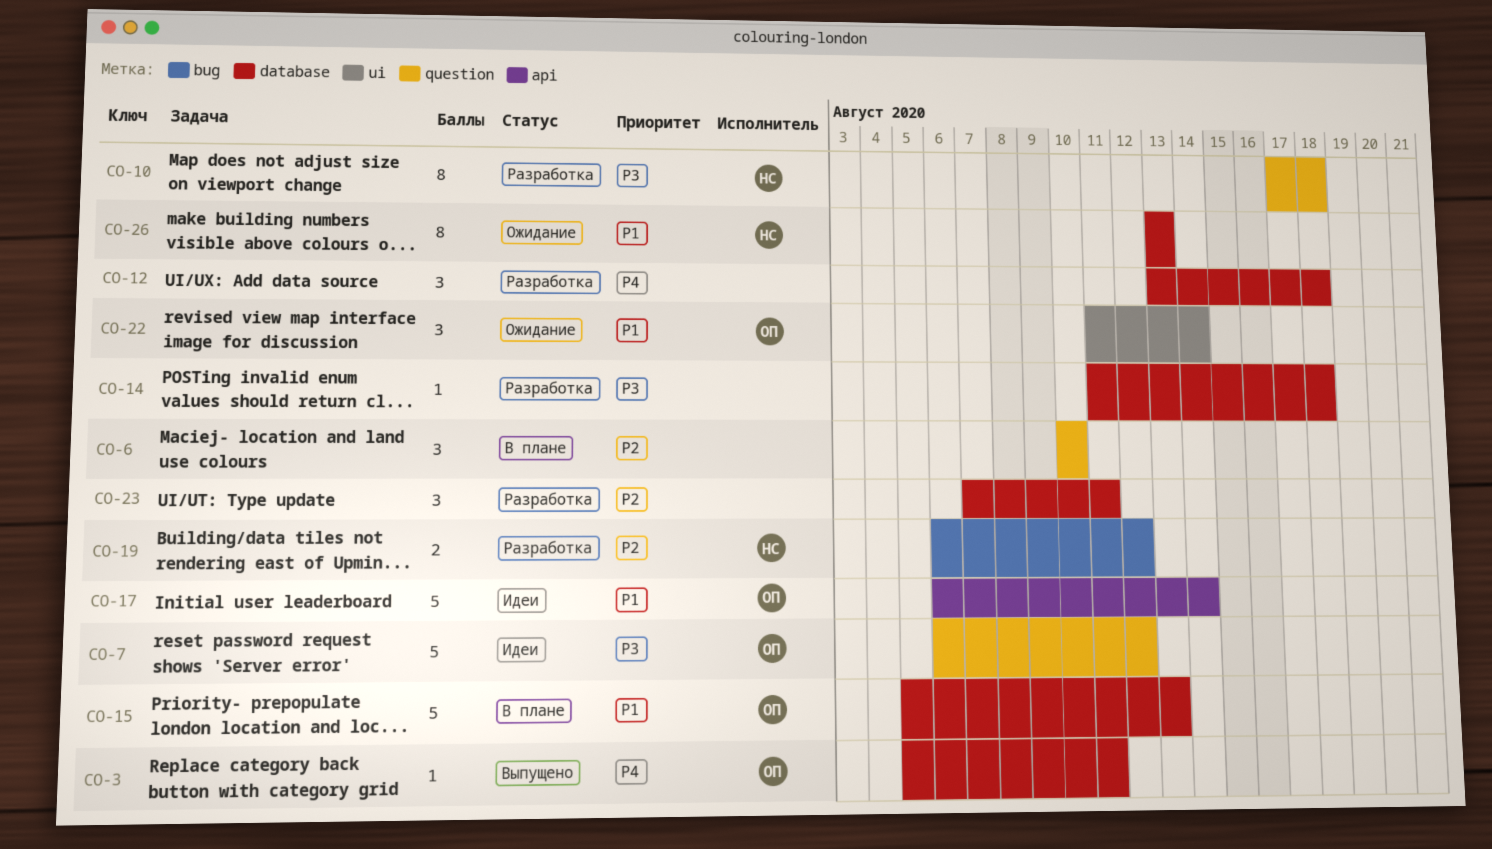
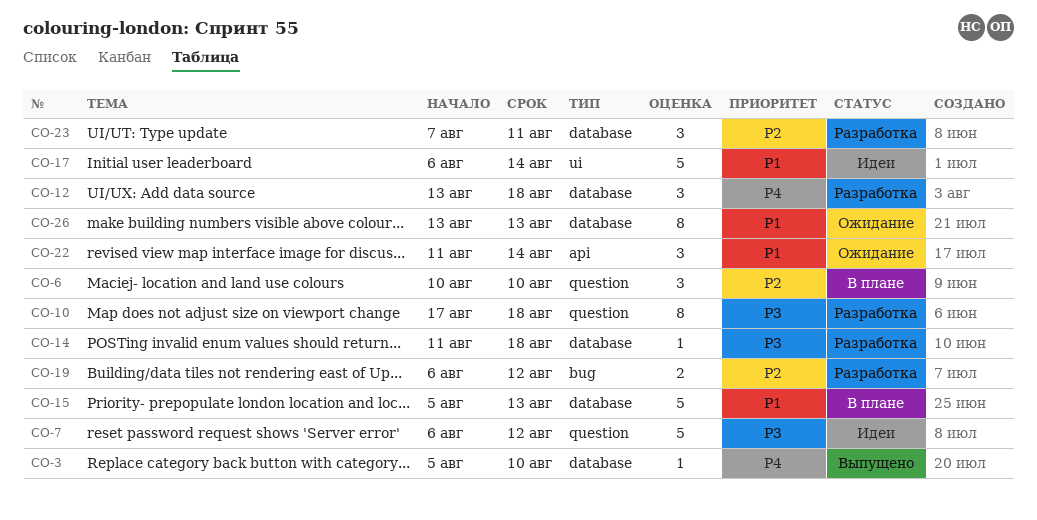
CO-3, due: Aug 11 -> Aug 10
CO-17, label: api -> ui
CO-22, label: ui -> api

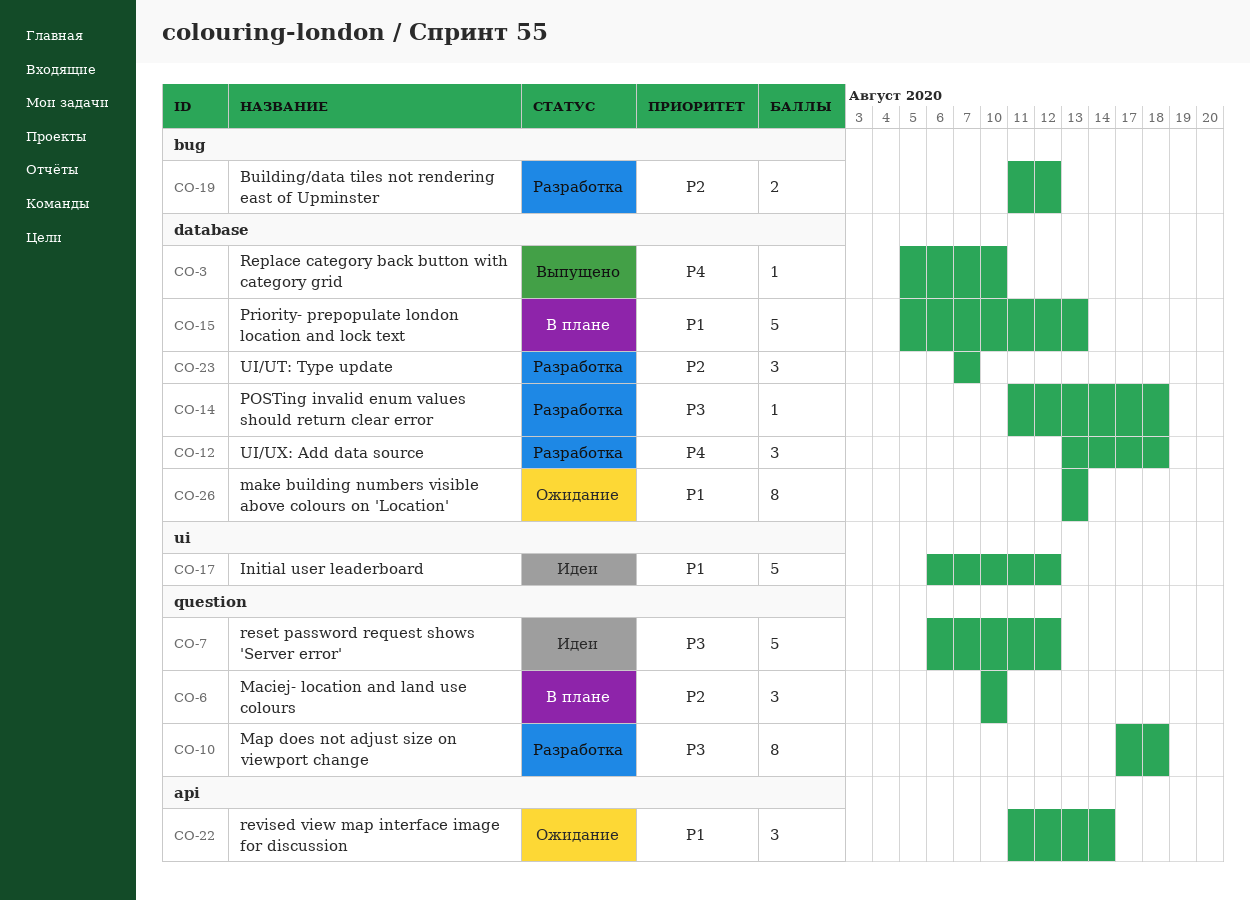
CO-17, due: Aug 14 -> Aug 12
CO-19, start: Aug 6 -> Aug 11
CO-23, due: Aug 11 -> Aug 7

